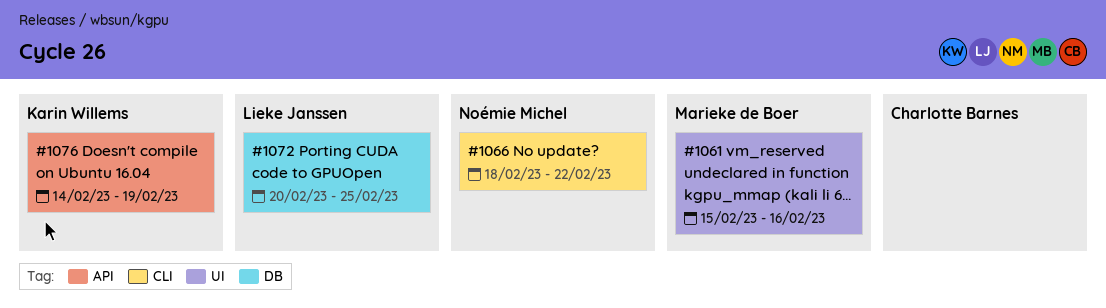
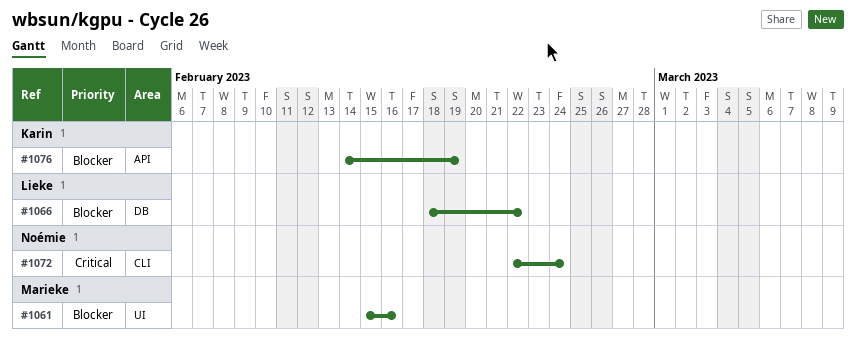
#1066, owner: Noémie Michel -> Lieke Janssen
#1066, label: CLI -> DB
#1072, owner: Lieke Janssen -> Noémie Michel
#1072, label: DB -> CLI
#1072, start: Feb 20 -> Feb 22
#1072, due: Feb 25 -> Feb 24

